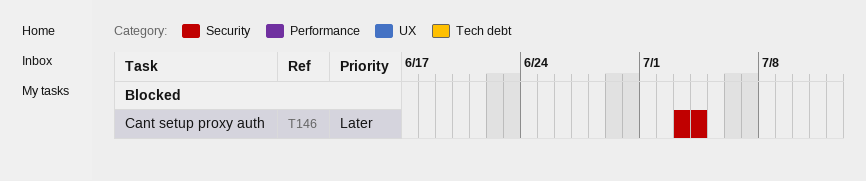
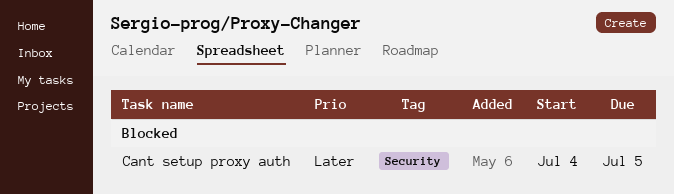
Cant setup proxy auth, start: Jul 3 -> Jul 4
Cant setup proxy auth, due: Jul 4 -> Jul 5

